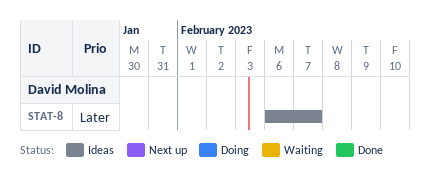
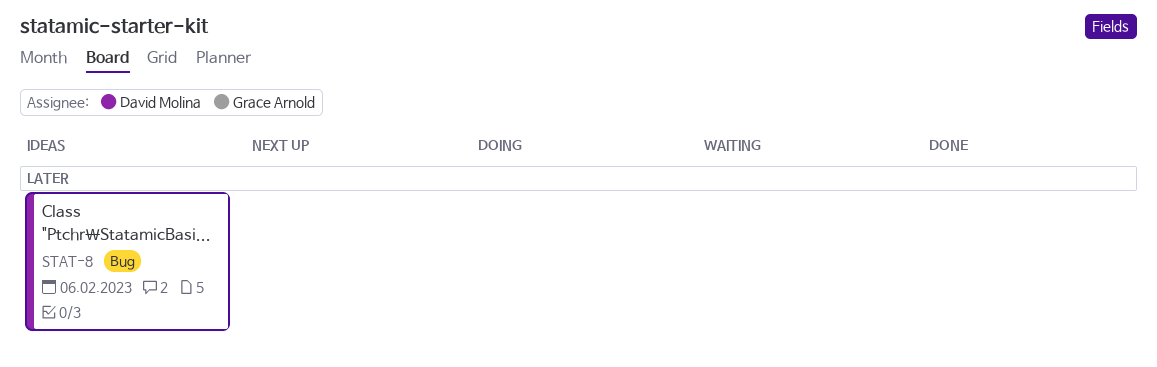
STAT-8, due: Feb 7 -> Feb 6

